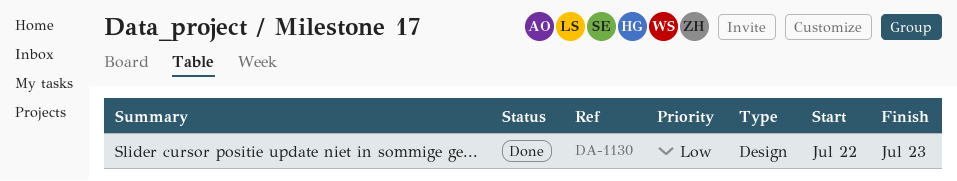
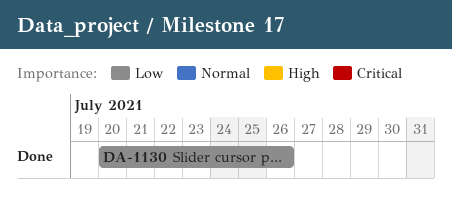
DA-1130, start: Jul 22 -> Jul 20
DA-1130, due: Jul 23 -> Jul 26

